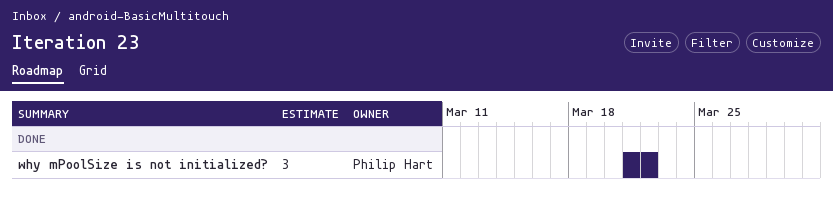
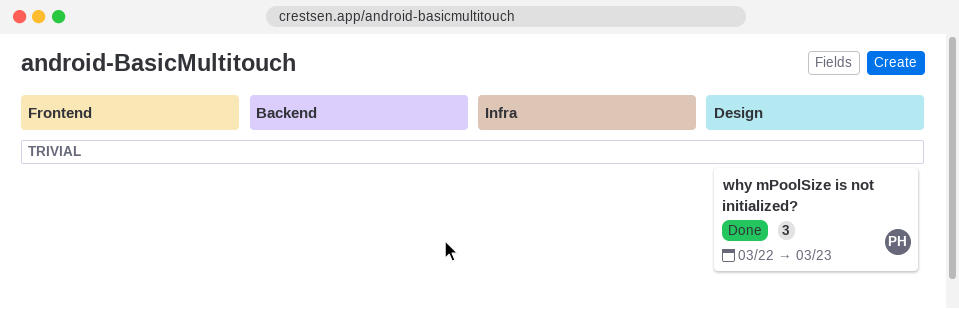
why mPoolSize is not initialized?, start: Mar 21 -> Mar 22
why mPoolSize is not initialized?, due: Mar 22 -> Mar 23

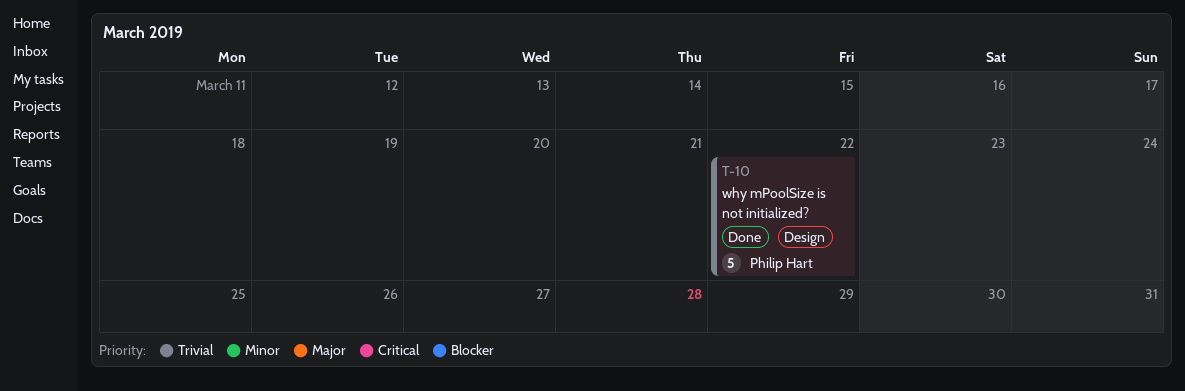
why mPoolSize is not initialized?, estimate: 3 -> 5
why mPoolSize is not initialized?, due: Mar 23 -> Mar 22

